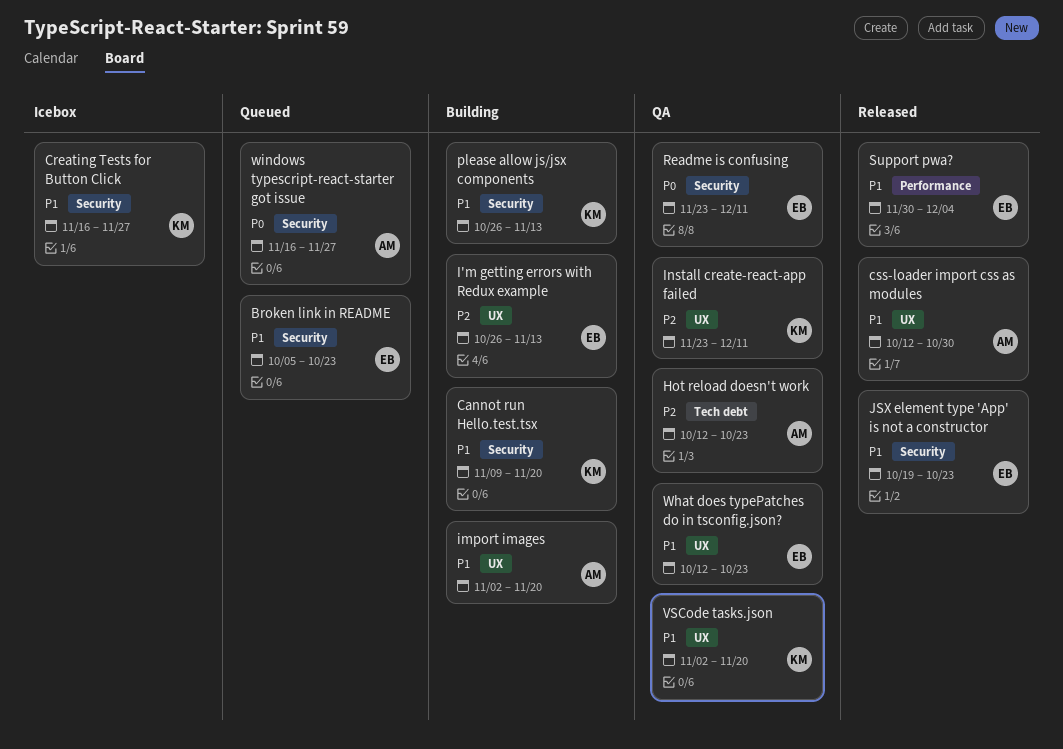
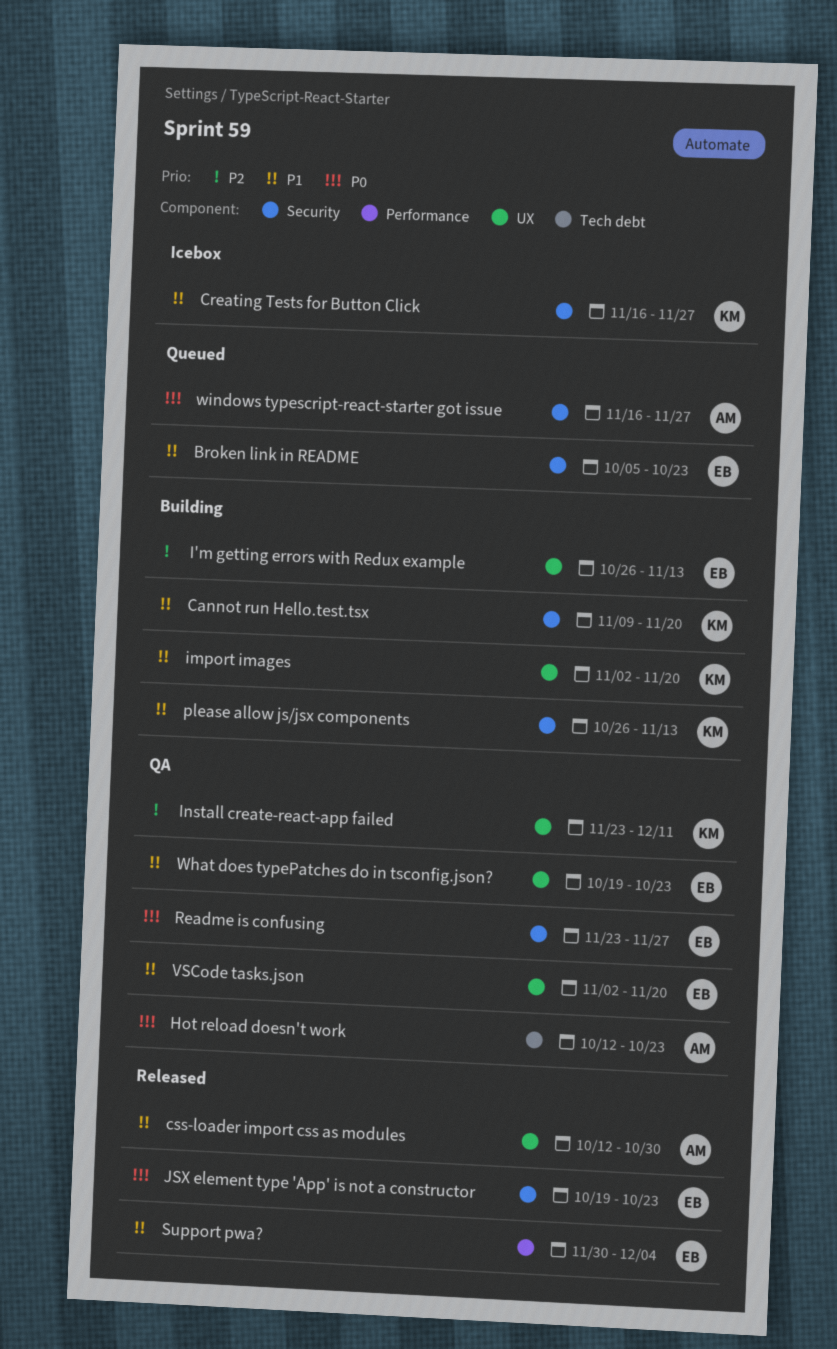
Hot reload doesn't work, priority: P2 -> P0
import images, owner: AM -> KM
JSX element type 'App' is not a constructor, priority: P1 -> P0
Readme is confusing, due: Dec 11 -> Nov 27
VSCode tasks.json, owner: KM -> EB
What does typePatches do in tsconfig.json?, start: Oct 12 -> Oct 19

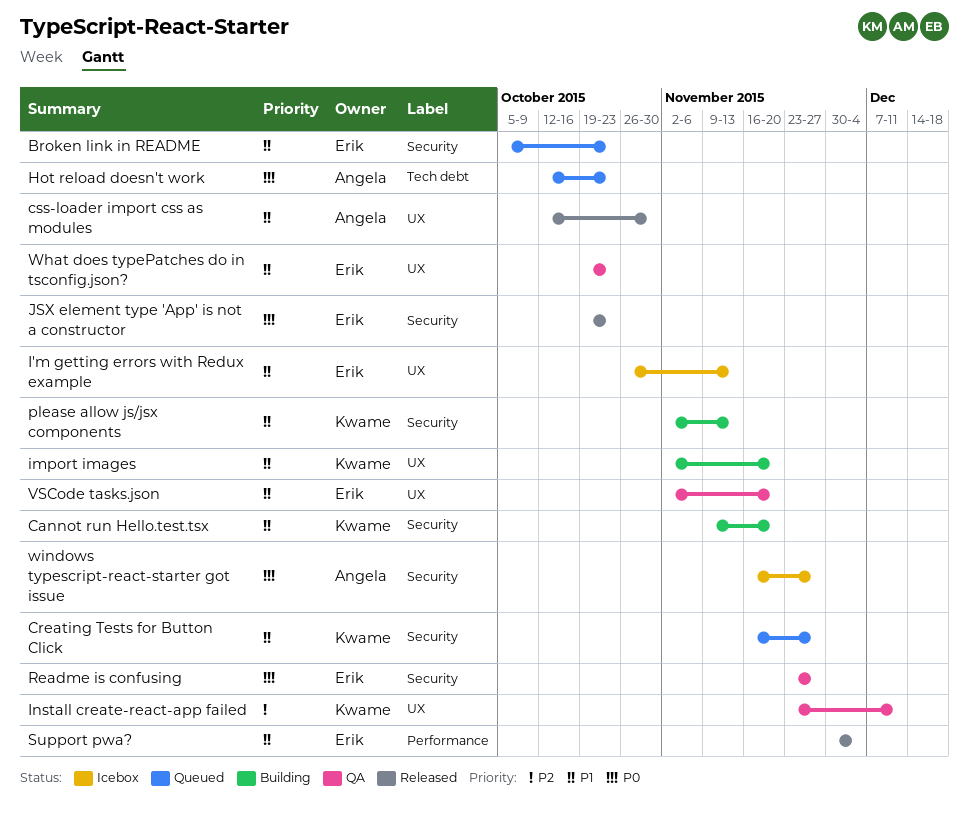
Creating Tests for Button Click, status: Icebox -> Queued
Hot reload doesn't work, status: QA -> Queued
I'm getting errors with Redux example, status: Building -> Icebox
I'm getting errors with Redux example, priority: P2 -> P1
please allow js/jsx components, start: Oct 26 -> Nov 2
windows typescript-react-starter got issue, status: Queued -> Icebox

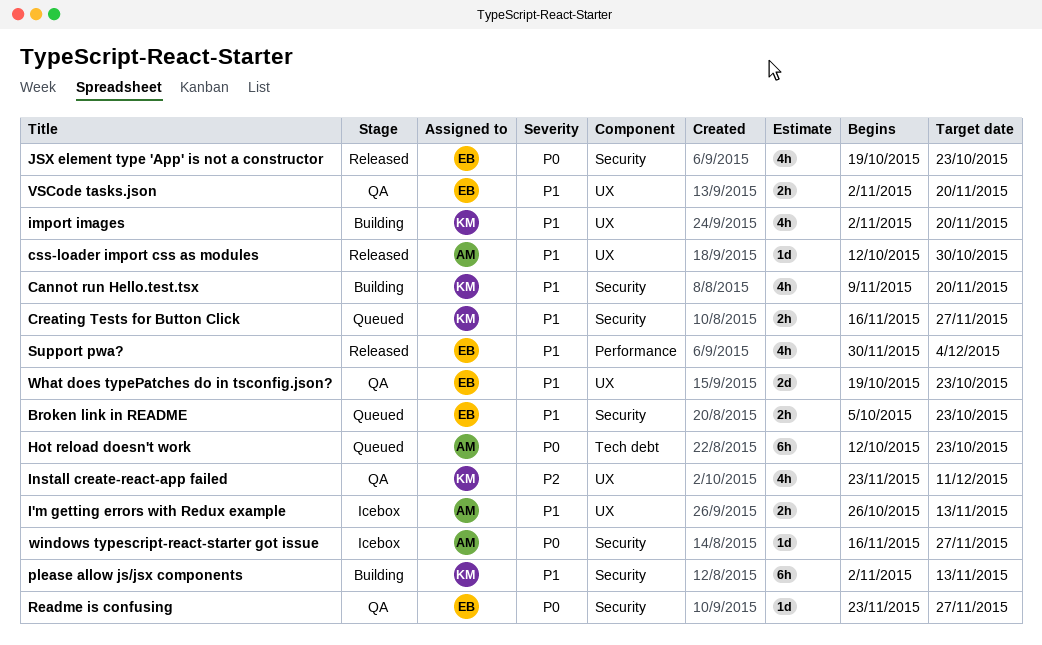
I'm getting errors with Redux example, owner: Erik -> Angela

